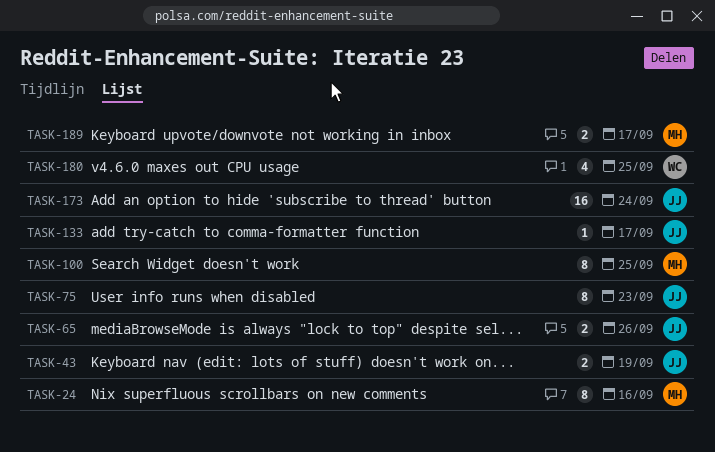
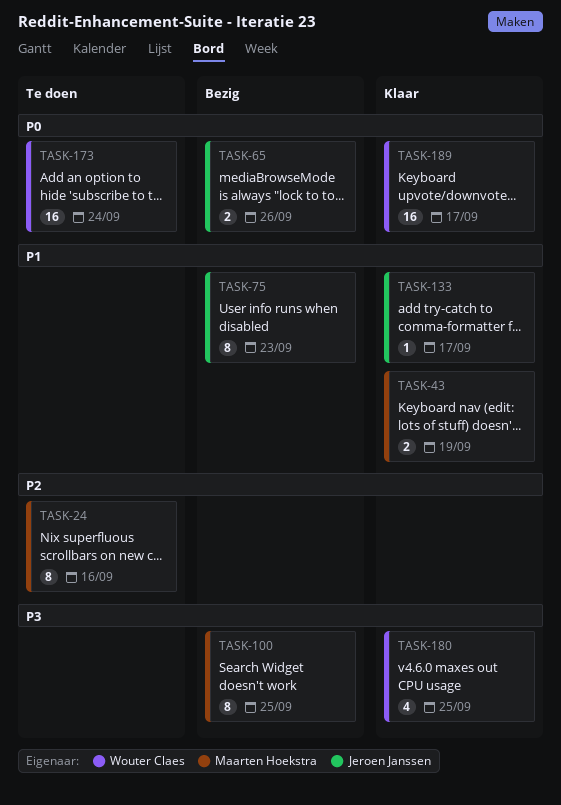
TASK-43, owner: Jeroen Janssen -> Maarten Hoekstra
TASK-173, owner: Jeroen Janssen -> Wouter Claes
TASK-189, owner: Maarten Hoekstra -> Wouter Claes
TASK-189, estimate: 2 -> 16

